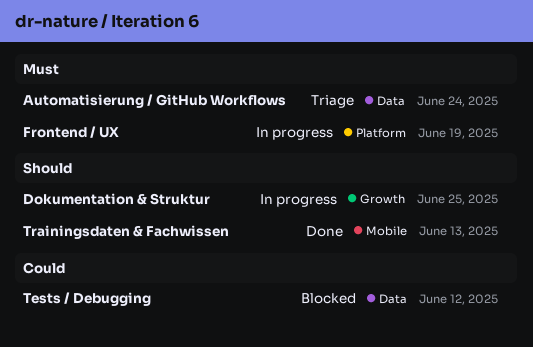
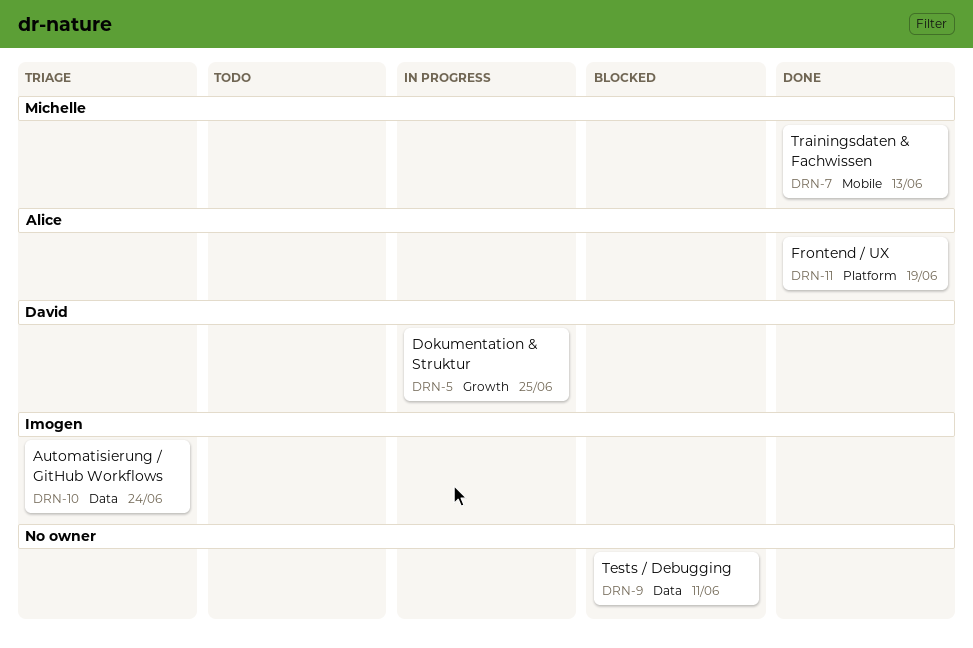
Frontend / UX, status: In progress -> Done
Tests / Debugging, due: Jun 12 -> Jun 11

